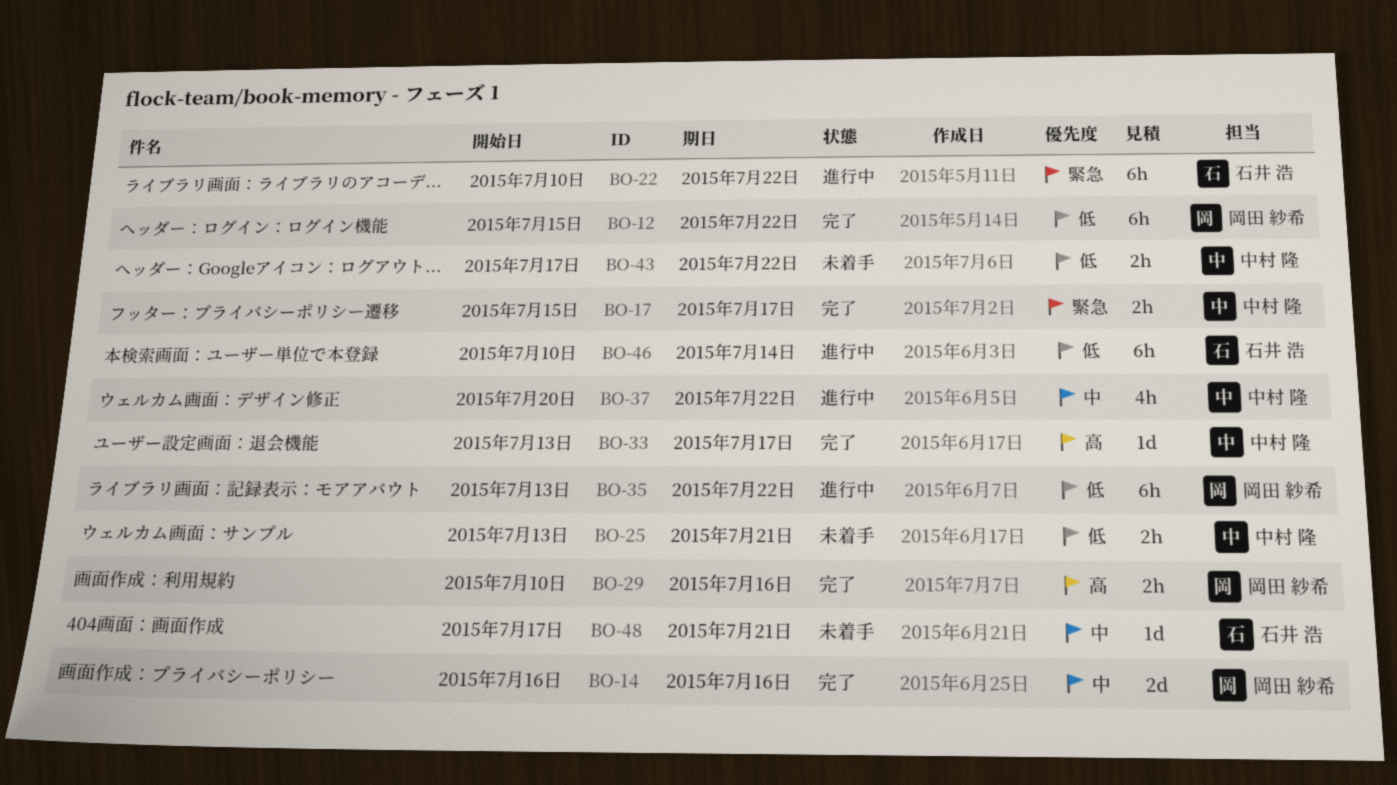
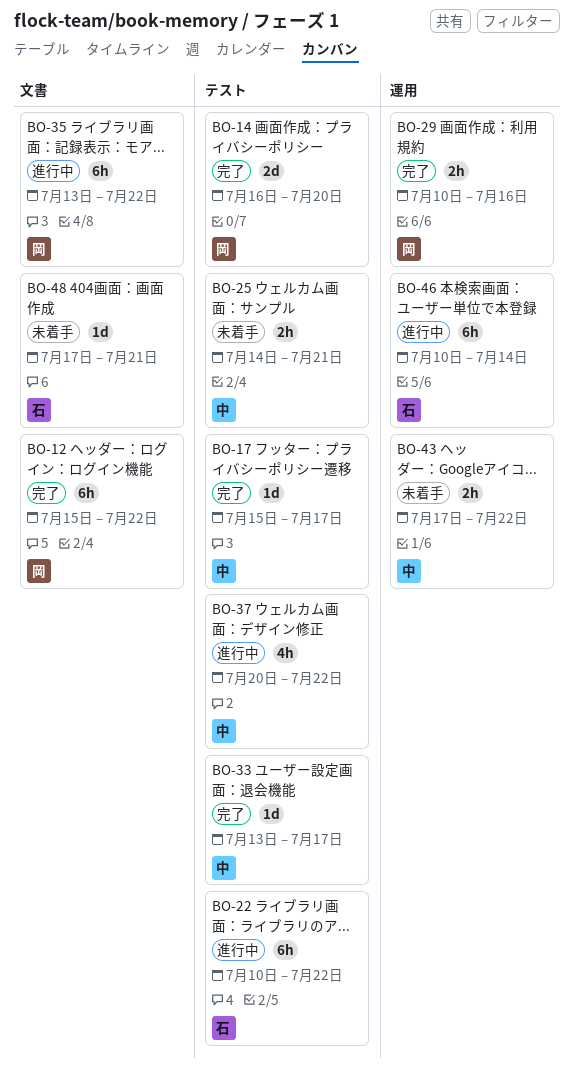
BO-14, due: Jul 16 -> Jul 20
BO-17, estimate: 2h -> 1d
BO-25, start: Jul 13 -> Jul 14

